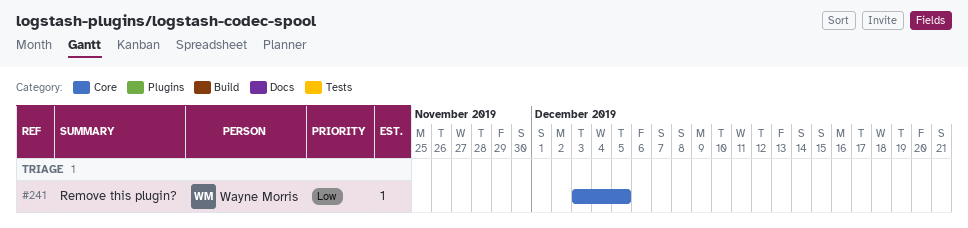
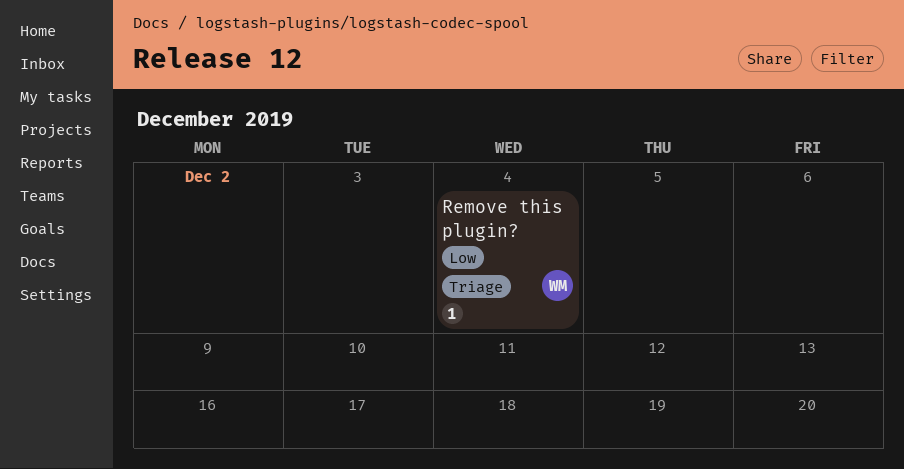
Remove this plugin?, due: Dec 5 -> Dec 4

